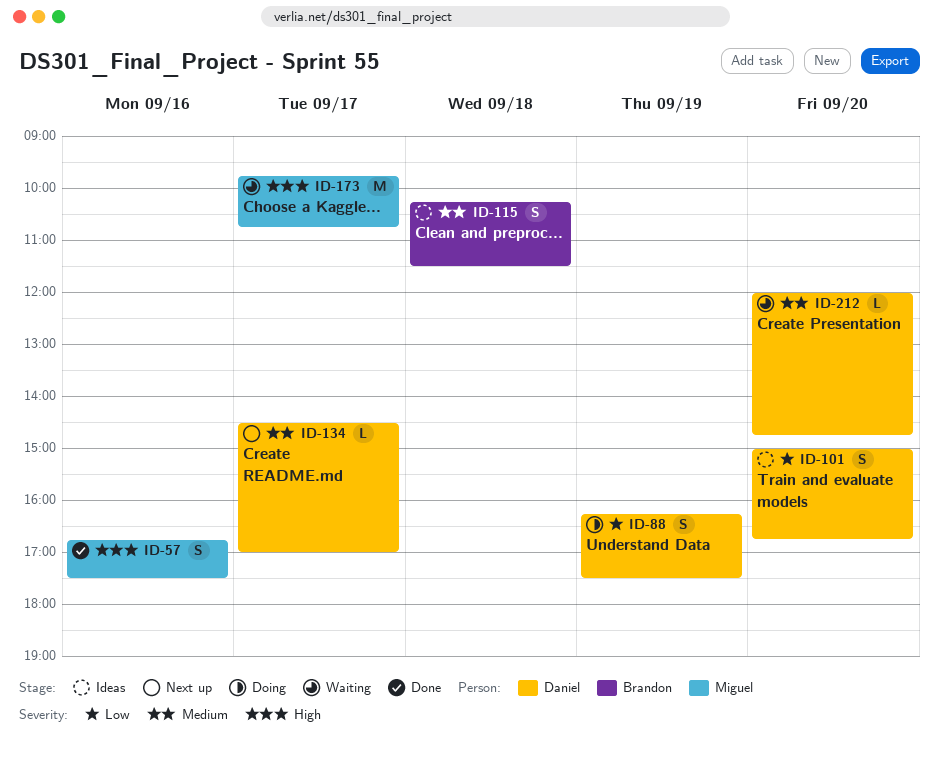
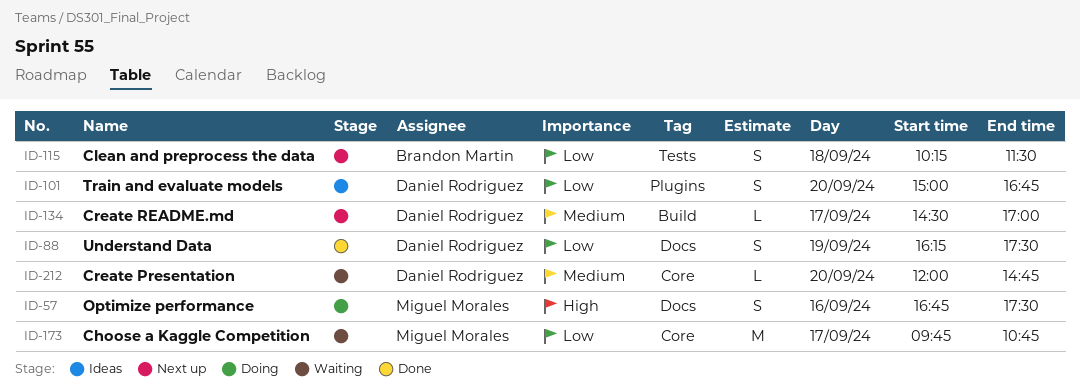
ID-57, status: Done -> Doing
ID-88, status: Doing -> Done
ID-115, status: Ideas -> Next up
ID-115, priority: Medium -> Low
ID-173, priority: High -> Low

